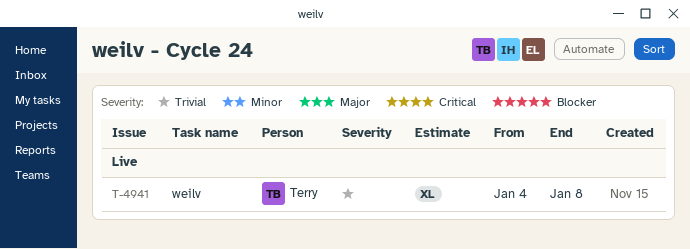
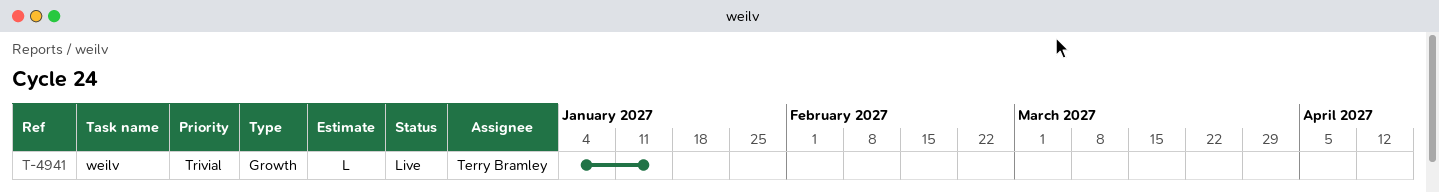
T-4941, estimate: XL -> L
T-4941, due: Jan 8 -> Jan 15

